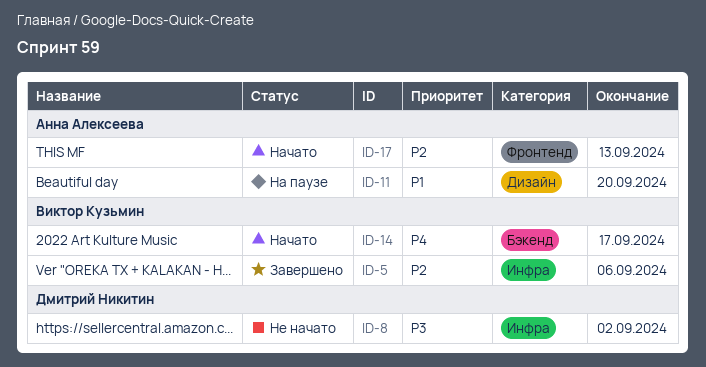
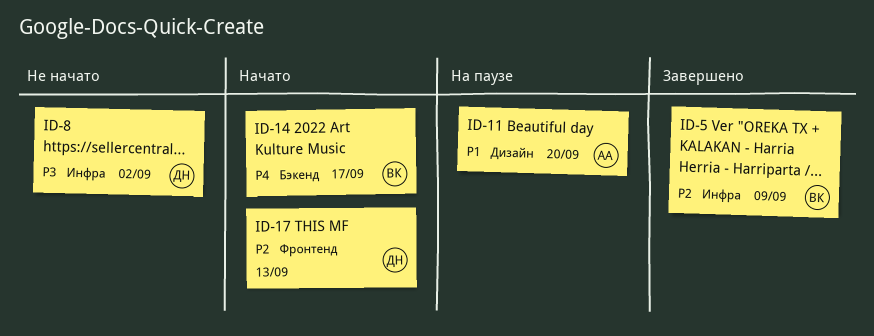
ID-5, due: Sep 6 -> Sep 9
ID-17, owner: Анна Алексеева -> Дмитрий Никитин

